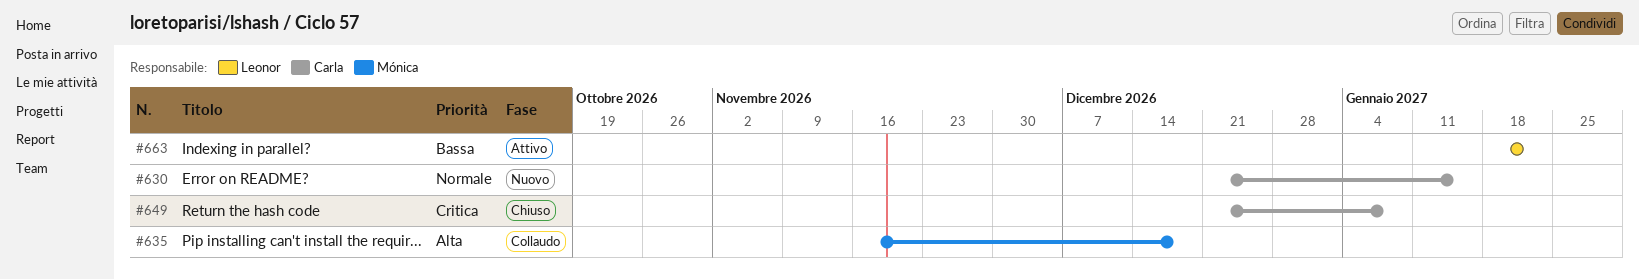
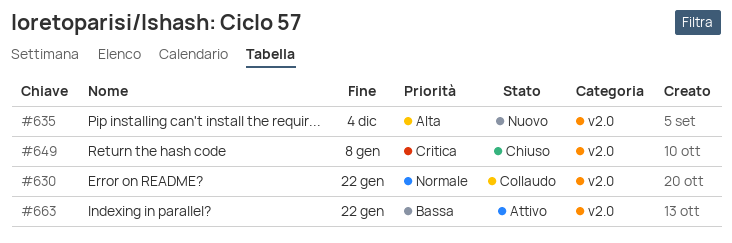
#630, status: Nuovo -> Collaudo
#630, due: Jan 15 -> Jan 22
#635, status: Collaudo -> Nuovo
#635, due: Dec 18 -> Dec 4

